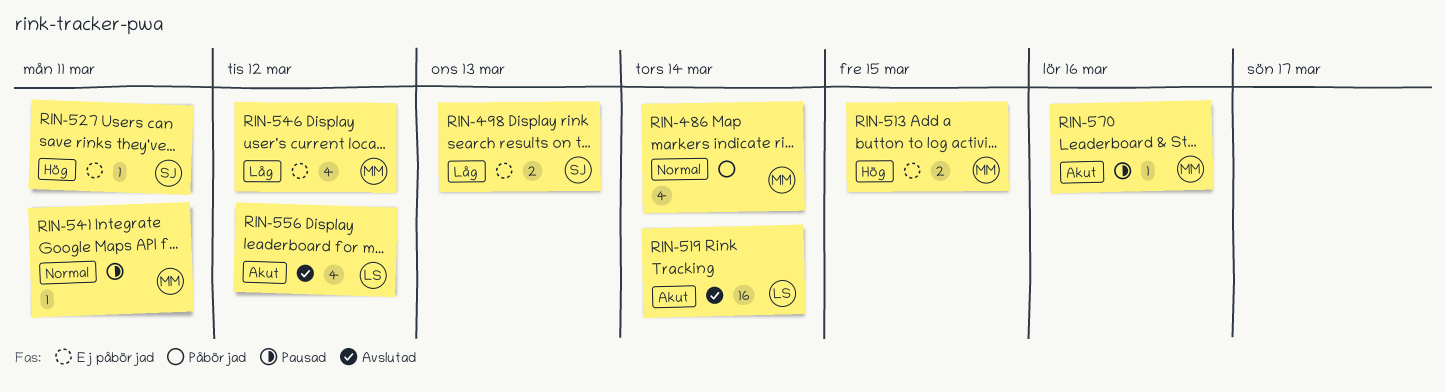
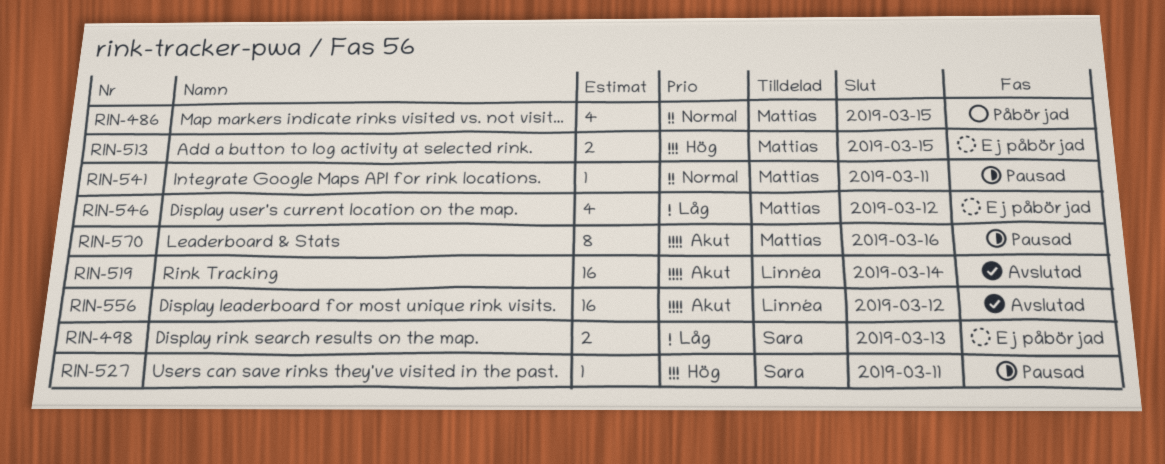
RIN-486, due: Mar 14 -> Mar 15
RIN-527, status: Ej påbörjad -> Pausad
RIN-556, estimate: 4 -> 16
RIN-570, estimate: 1 -> 8

